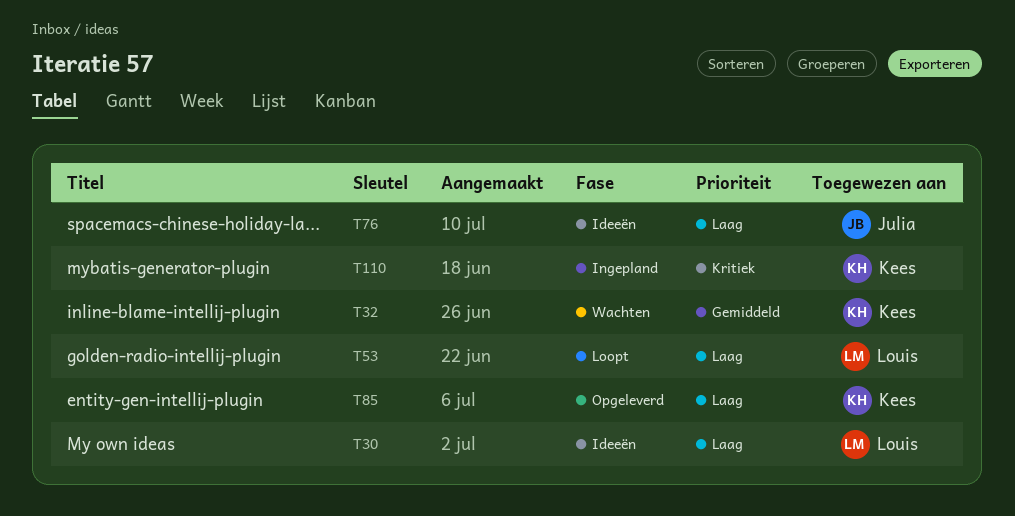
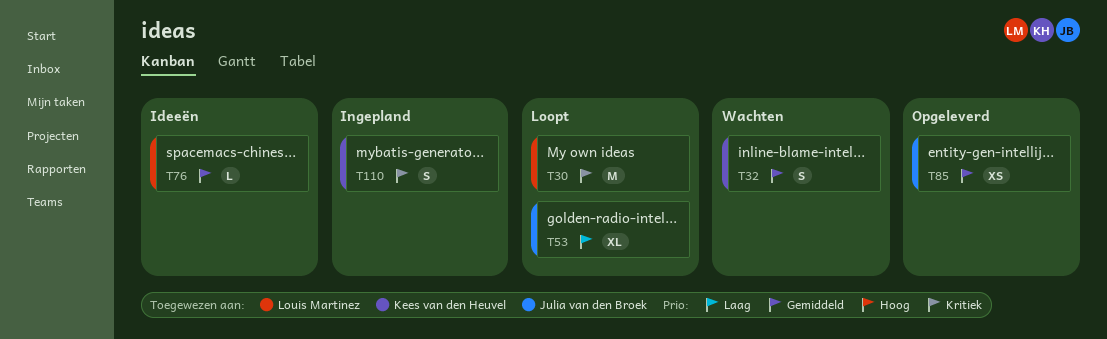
T30, status: Ideeën -> Loopt
T30, priority: Laag -> Kritiek
T53, owner: Louis Martinez -> Julia van den Broek
T76, owner: Julia van den Broek -> Louis Martinez
T76, priority: Laag -> Gemiddeld
T85, owner: Kees van den Heuvel -> Julia van den Broek
T85, priority: Laag -> Gemiddeld

